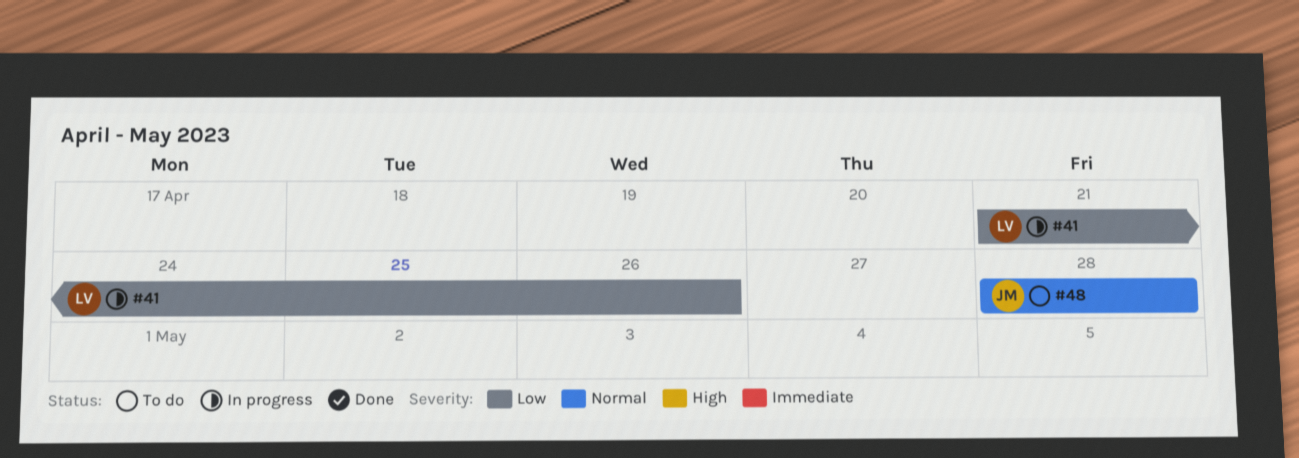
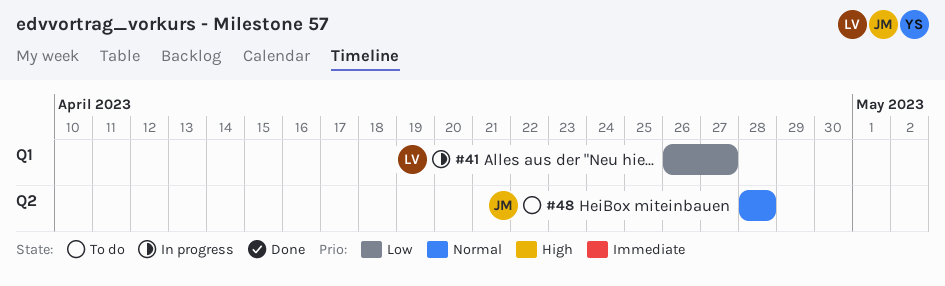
#41, start: Apr 21 -> Apr 26
#41, due: Apr 26 -> Apr 27

